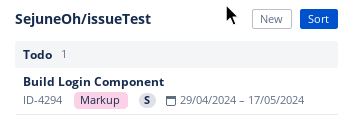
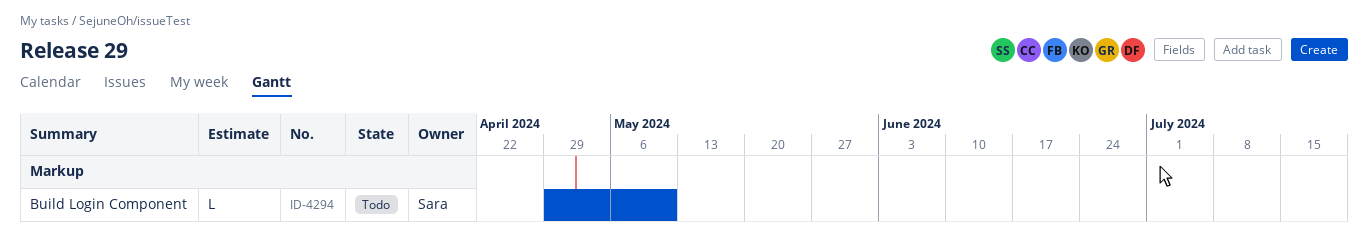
ID-4294, estimate: S -> L
ID-4294, due: May 17 -> May 10

